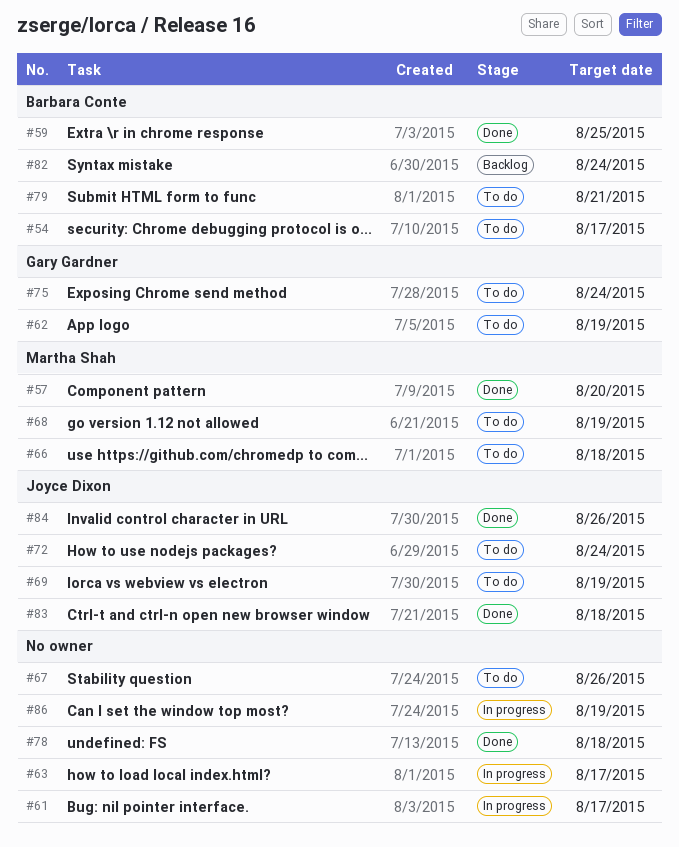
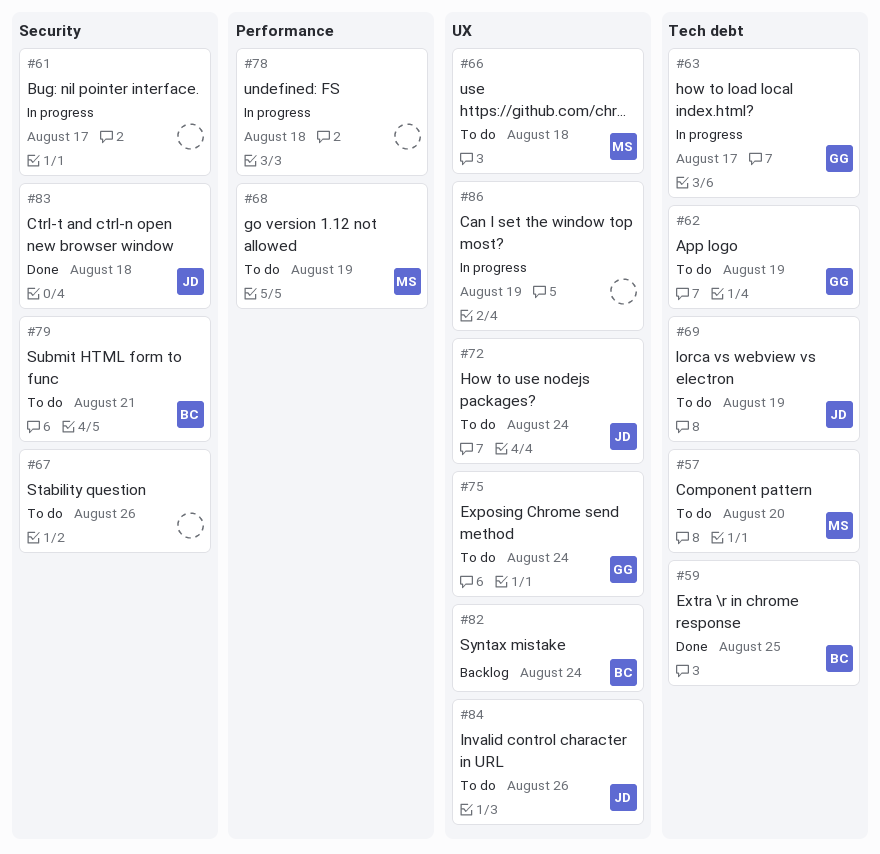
#54: present -> none
#57, status: Done -> To do
#63, owner: none -> Gary Gardner
#78, status: Done -> In progress
#84, status: Done -> To do

